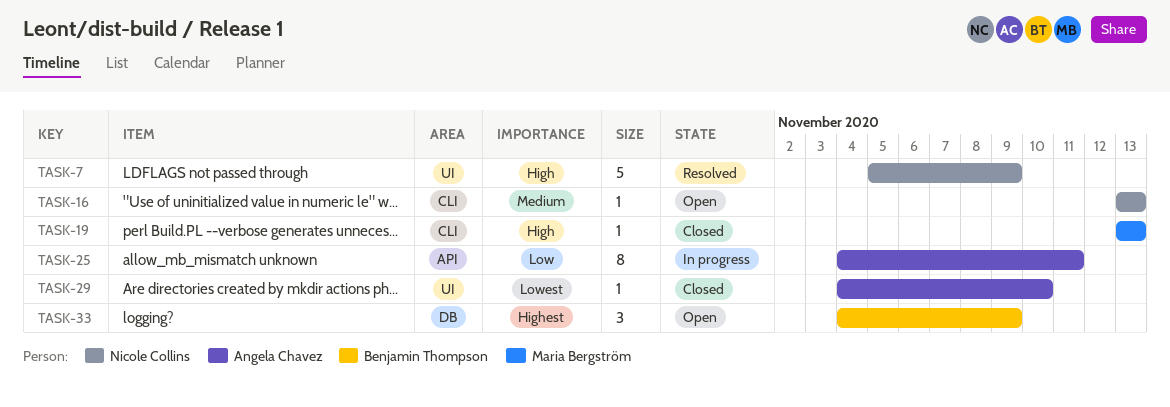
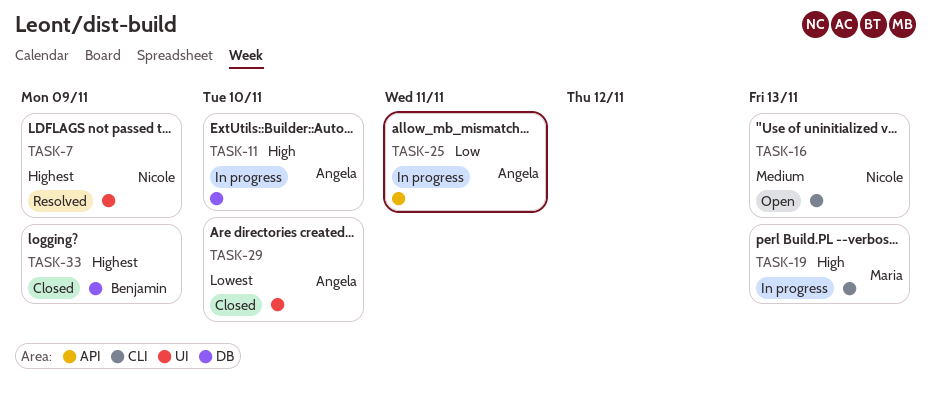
TASK-7, priority: High -> Highest
TASK-11: none -> present
TASK-19, status: Closed -> In progress
TASK-33, status: Open -> Closed

